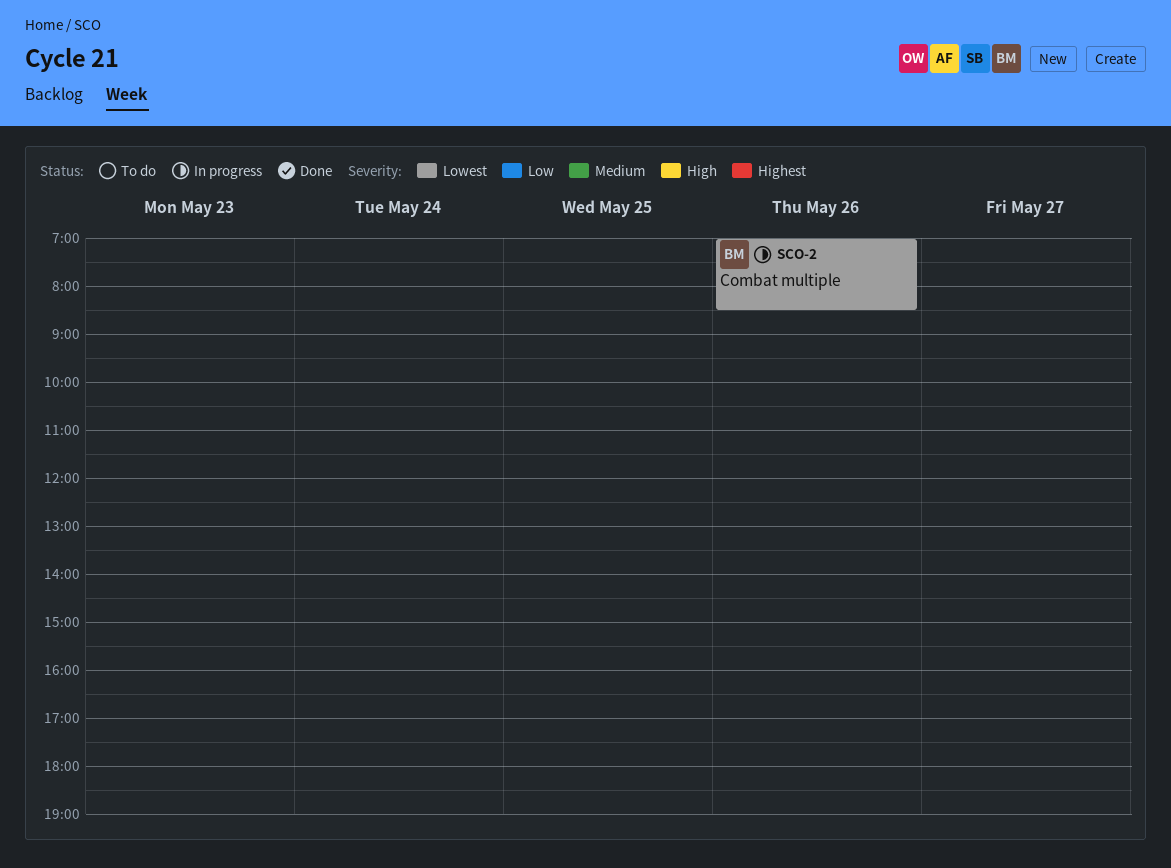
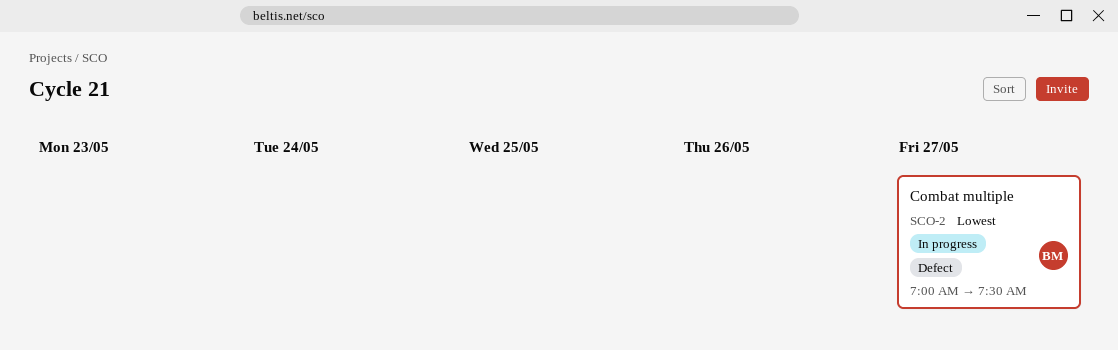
SCO-2, day: May 26 -> May 27
SCO-2, ends: 08:30 -> 07:30

